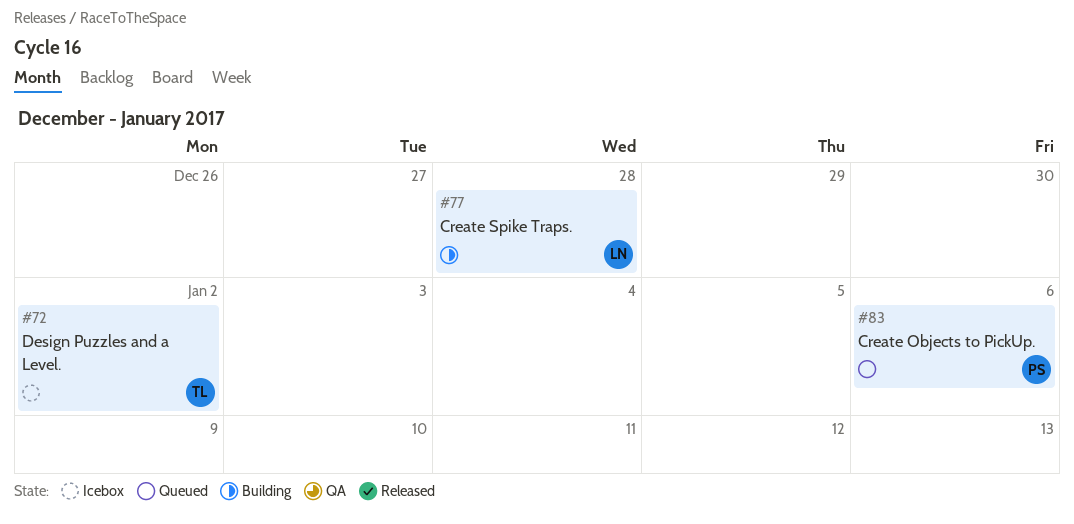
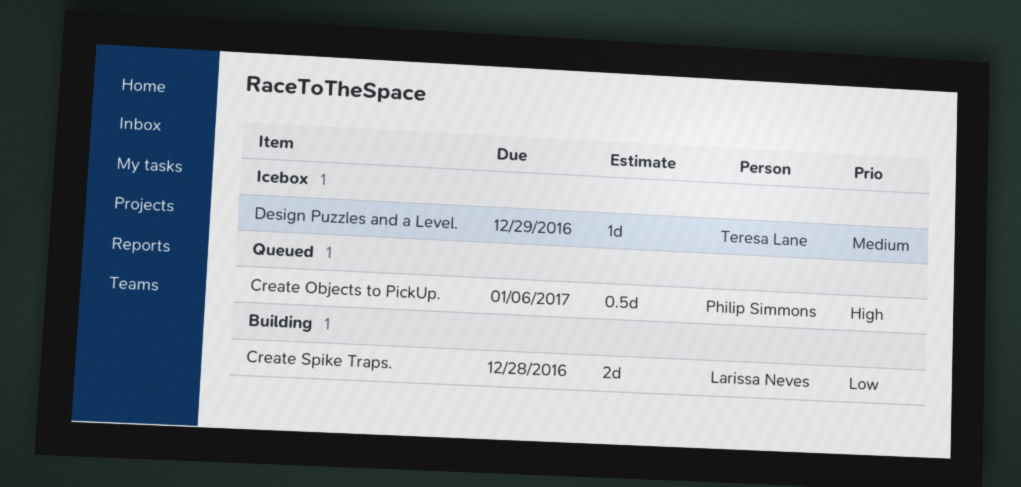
Design Puzzles and a Level., due: Jan 2 -> Dec 29

